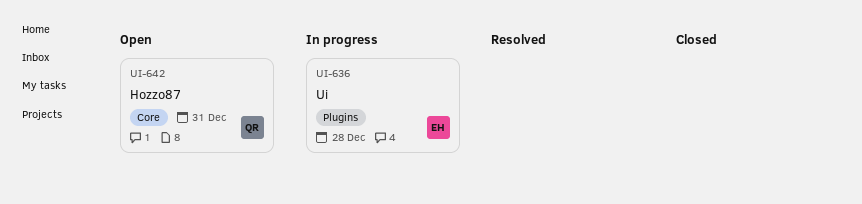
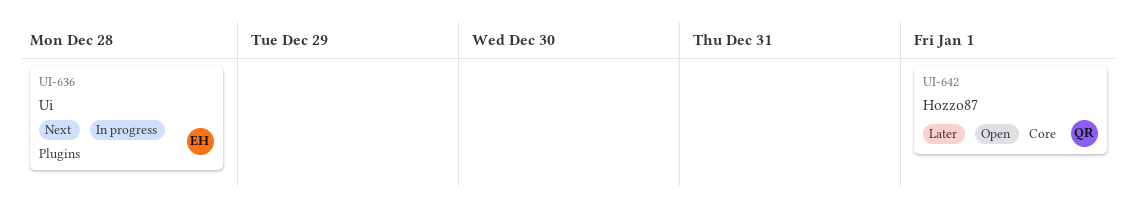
UI-642, due: Dec 31 -> Jan 1

